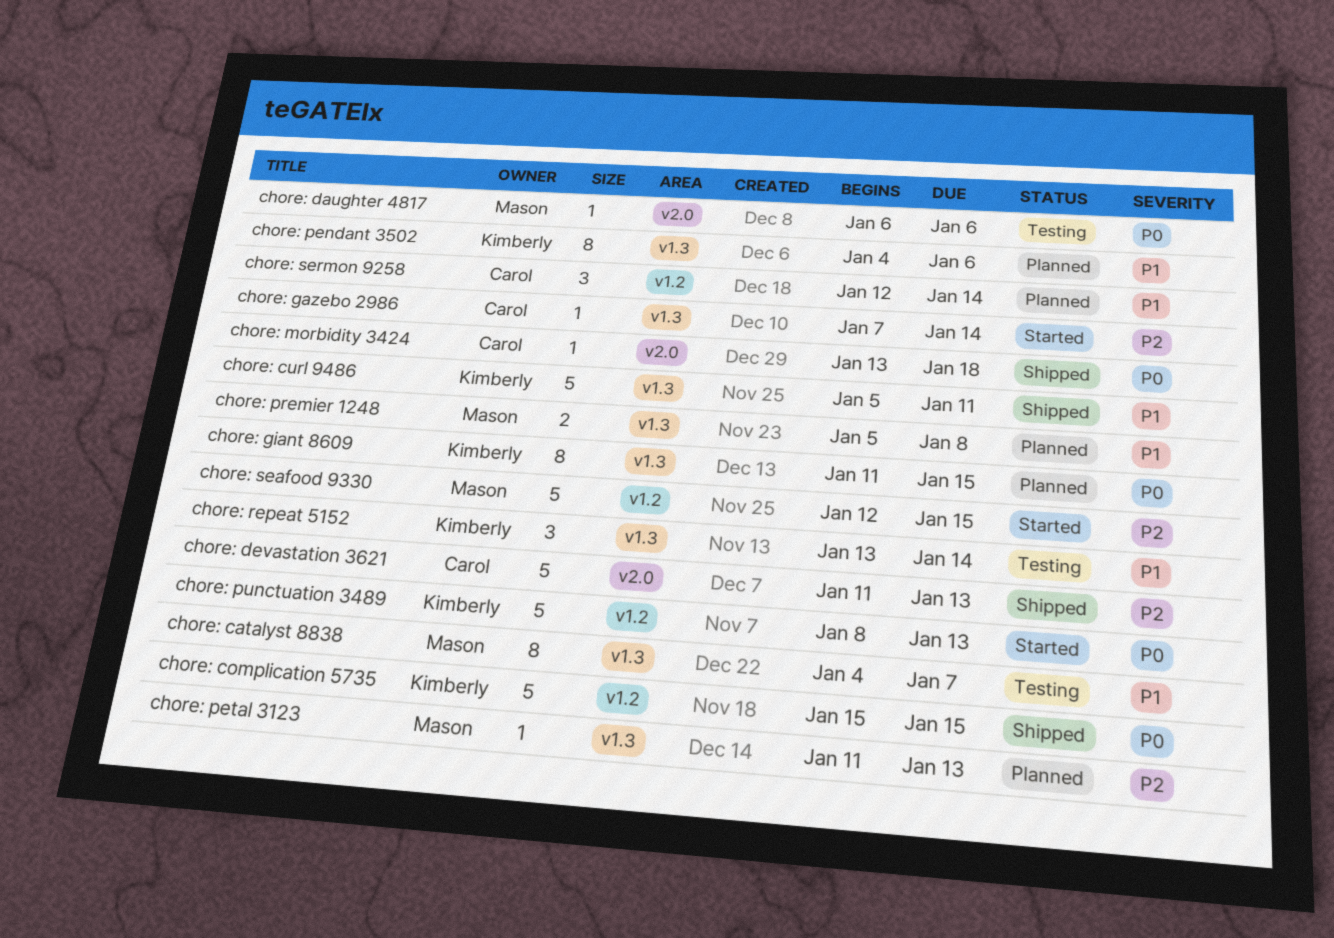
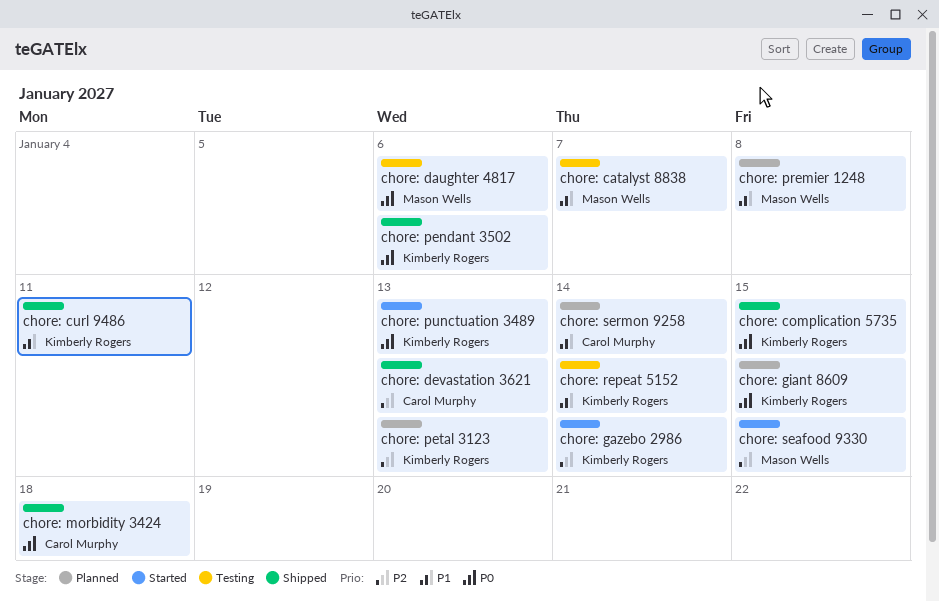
chore: gazebo 2986, owner: Carol Murphy -> Kimberly Rogers
chore: pendant 3502, status: Planned -> Shipped
chore: pendant 3502, priority: P1 -> P0
chore: petal 3123, owner: Mason Wells -> Kimberly Rogers

